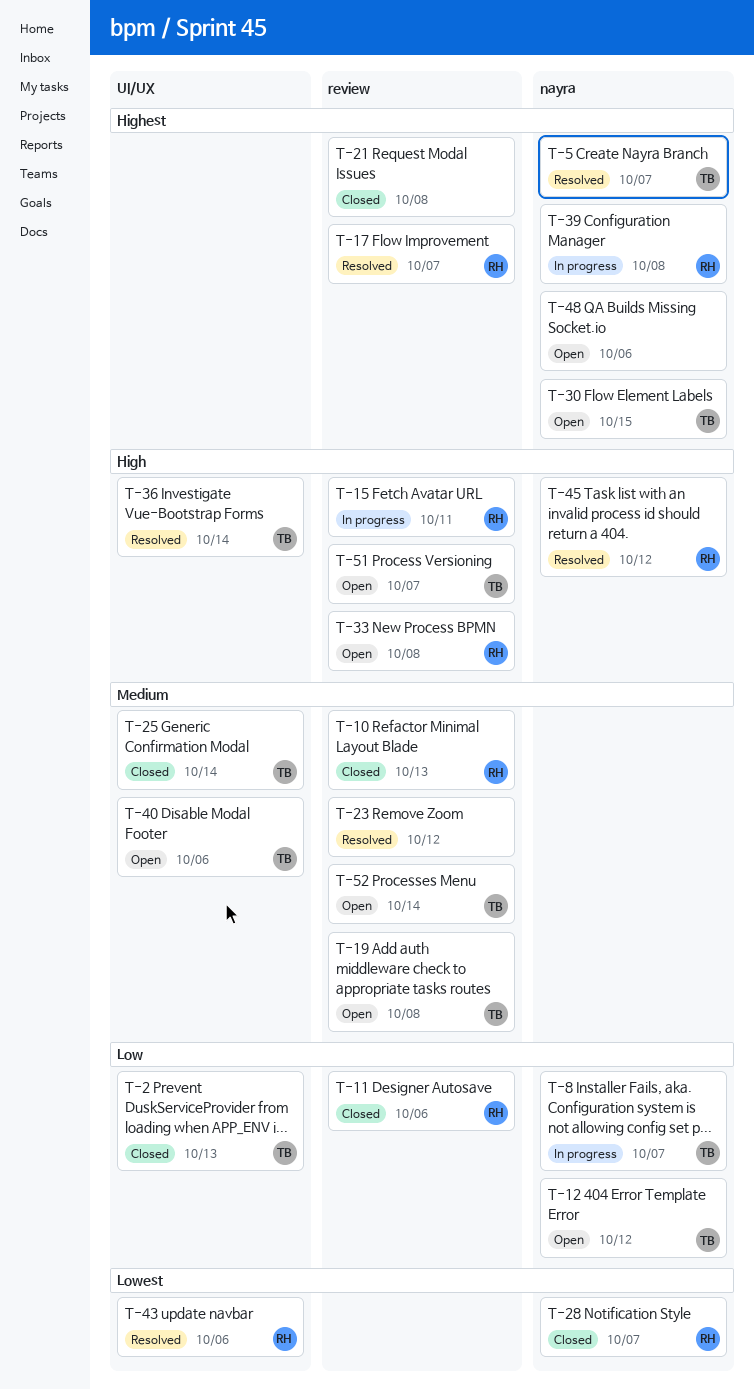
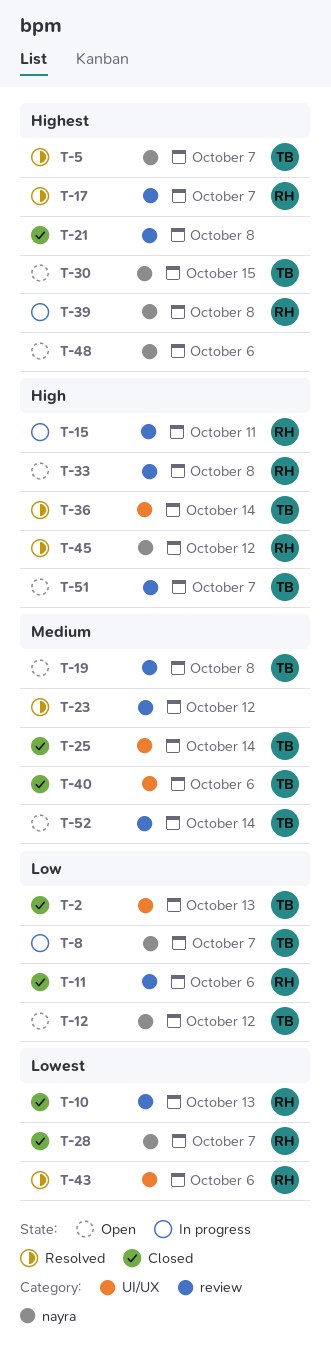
T-10, priority: Medium -> Lowest
T-40, status: Open -> Closed

